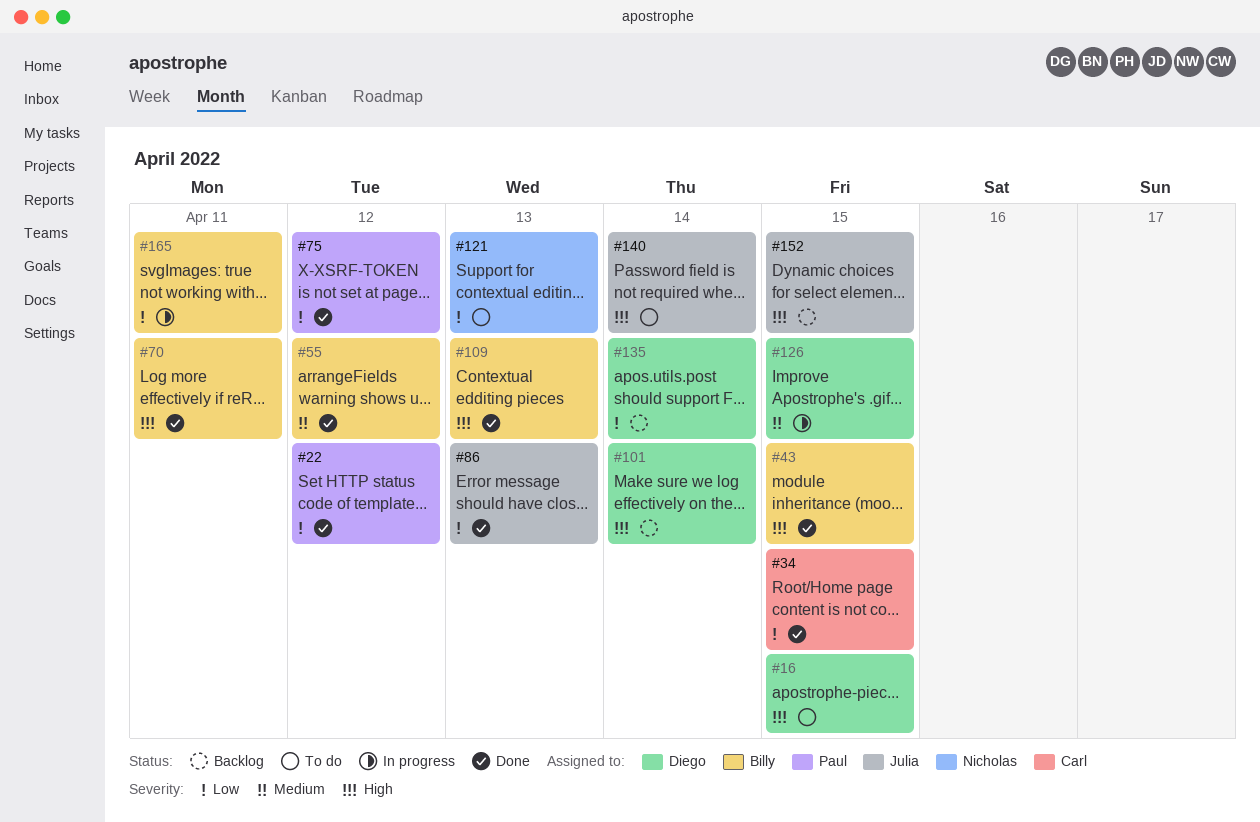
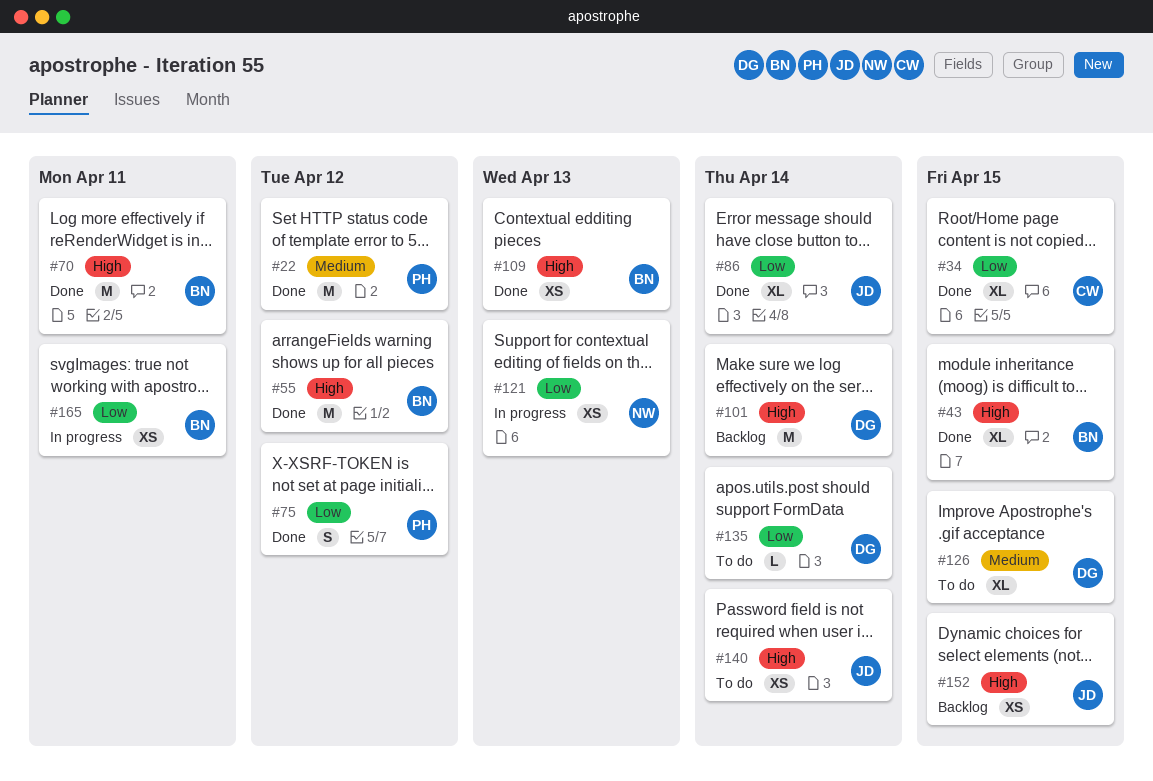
#16: present -> none
#22, priority: Low -> Medium
#55, priority: Medium -> High
#86, due: Apr 13 -> Apr 14
#121, status: To do -> In progress
#126, status: In progress -> To do
#135, status: Backlog -> To do

